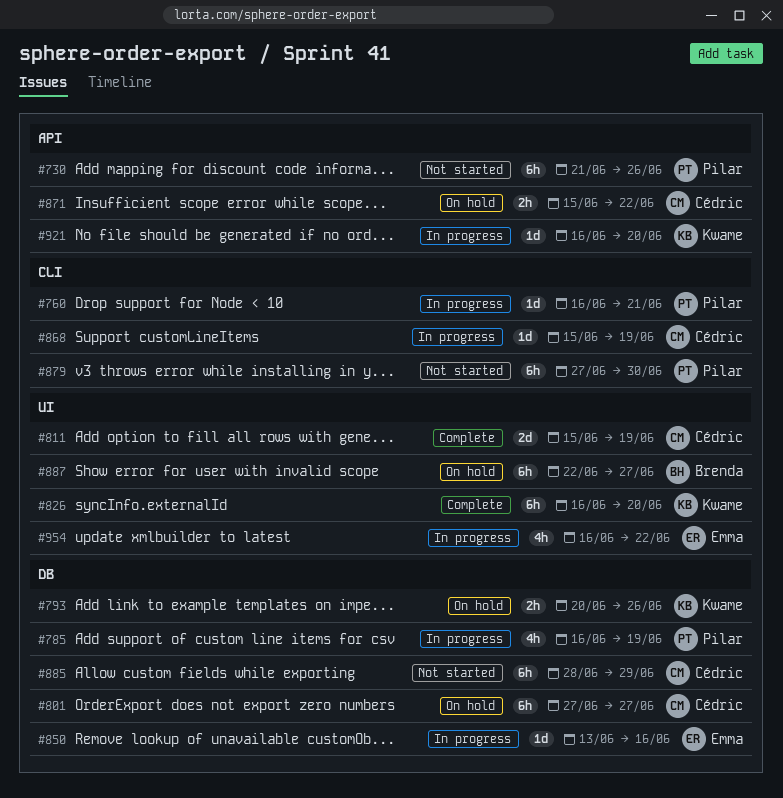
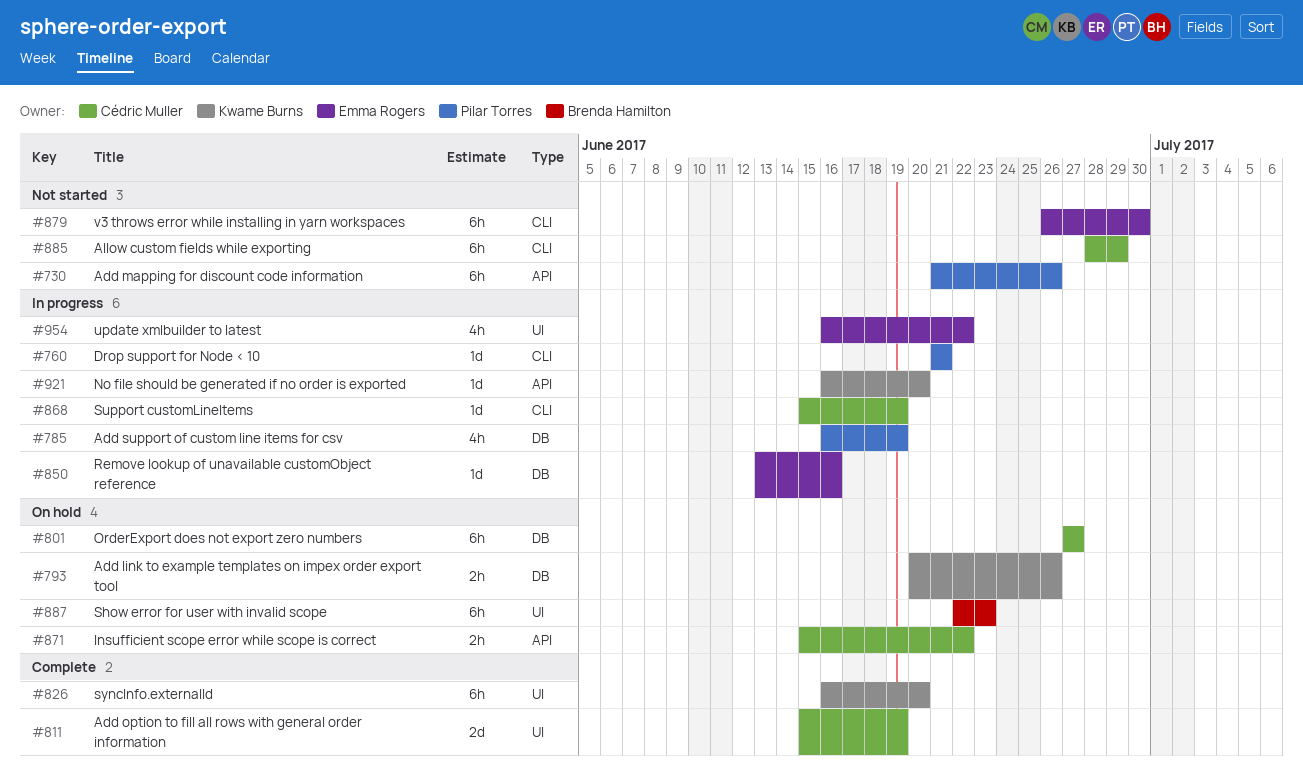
#760, start: Jun 16 -> Jun 21
#879, owner: Pilar Torres -> Emma Rogers
#879, start: Jun 27 -> Jun 26
#885, label: DB -> CLI
#887, due: Jun 27 -> Jun 23

